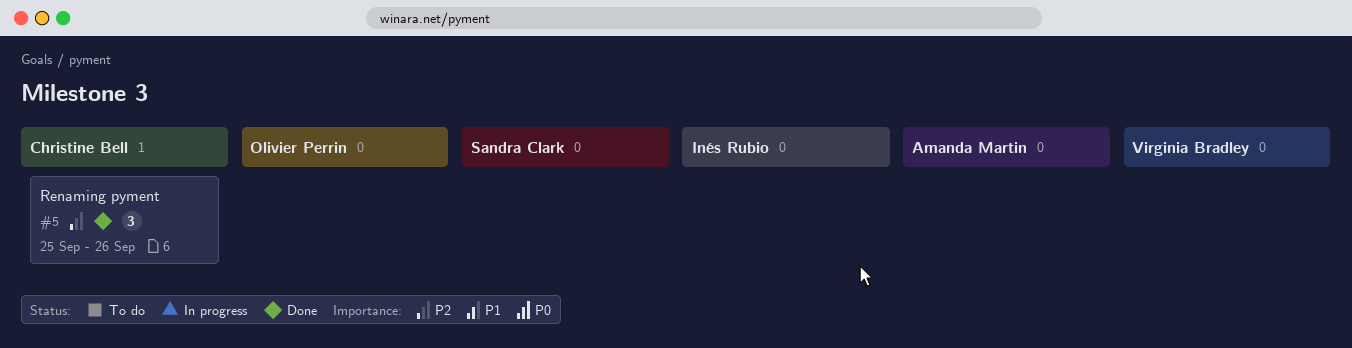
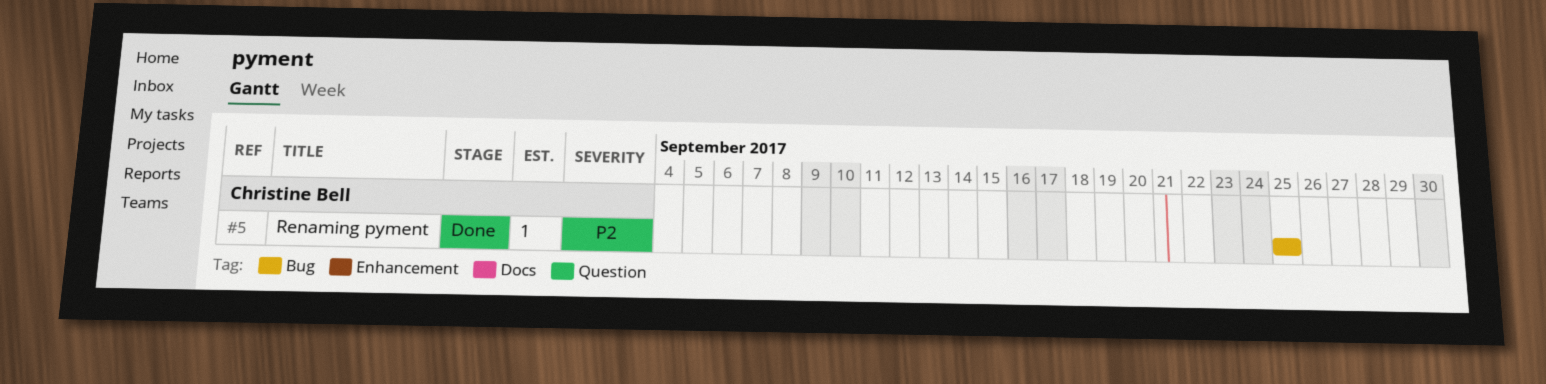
#5, estimate: 3 -> 1
#5, due: Sep 26 -> Sep 25

